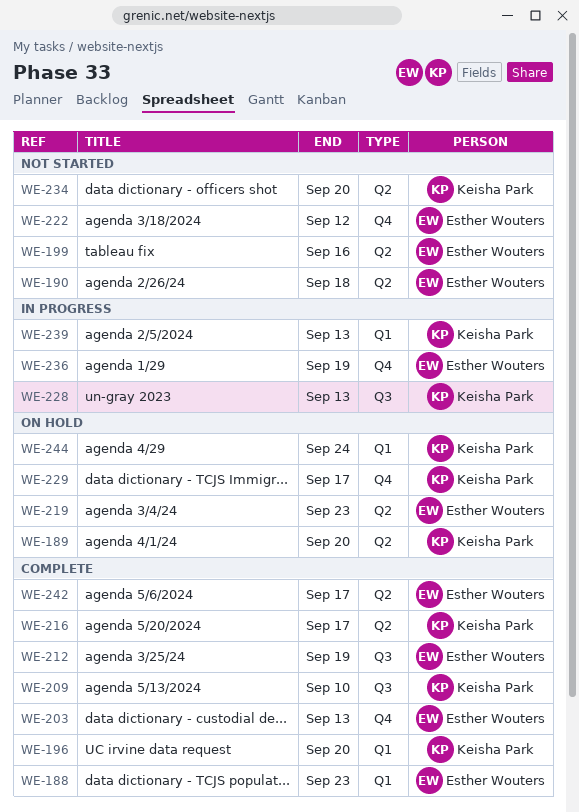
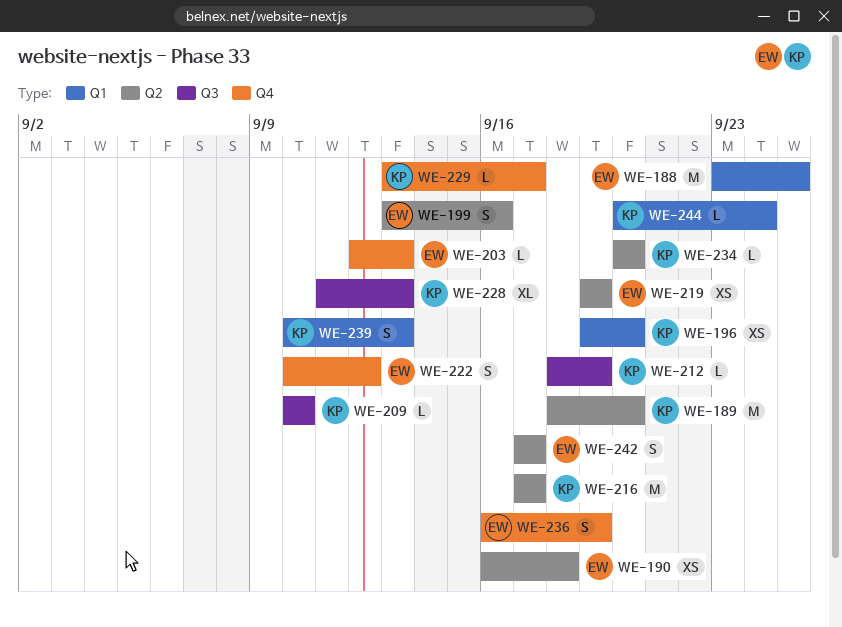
WE-188, due: Sep 23 -> Sep 25
WE-212, owner: Esther Wouters -> Keisha Park
WE-219, due: Sep 23 -> Sep 19

